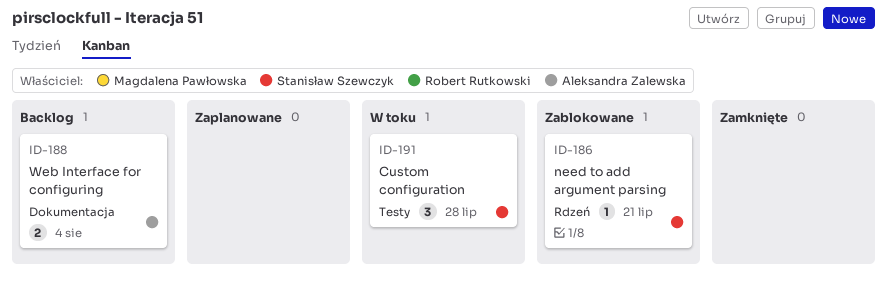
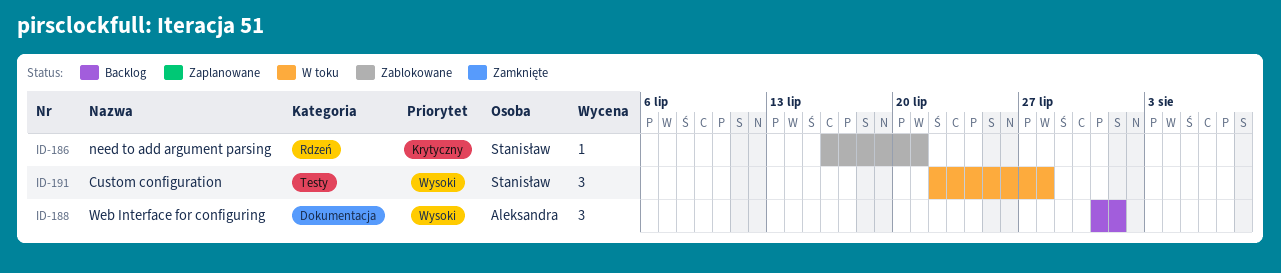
ID-188, estimate: 2 -> 3
ID-188, due: Aug 4 -> Aug 1

